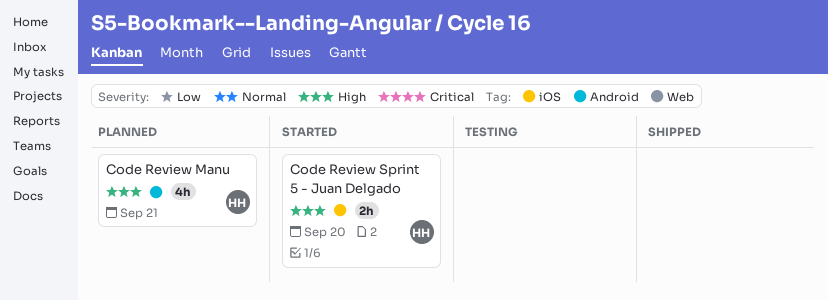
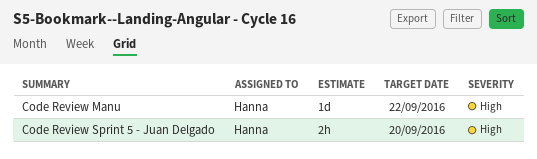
Code Review Manu, estimate: 4h -> 1d
Code Review Manu, due: Sep 21 -> Sep 22

